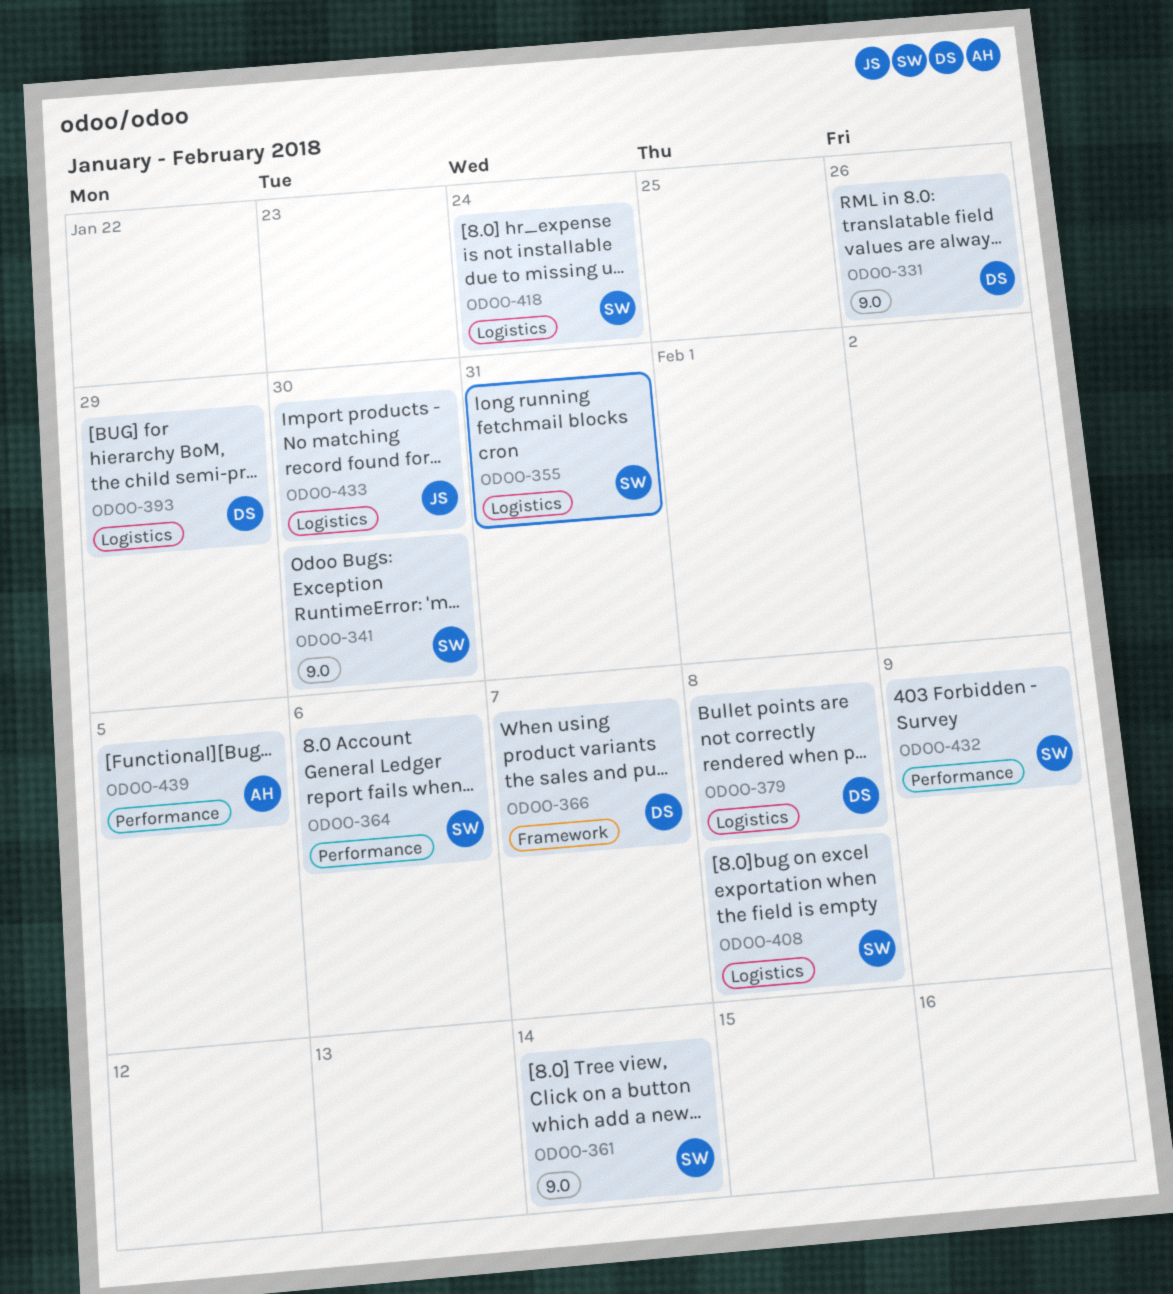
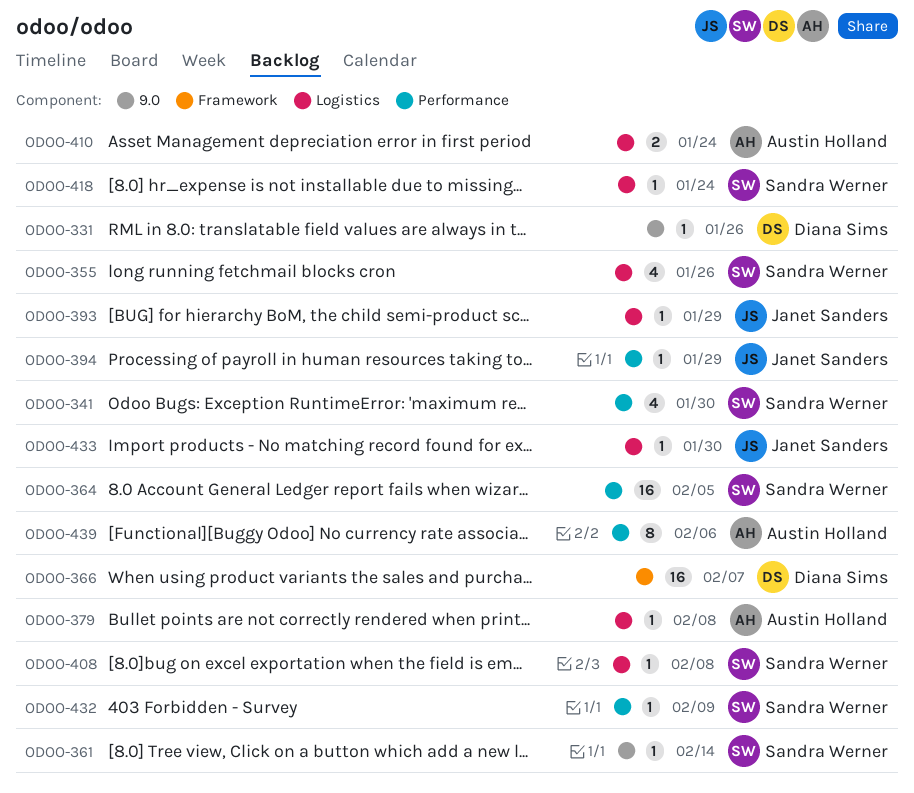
ODOO-341, label: 9.0 -> Performance
ODOO-355, due: Jan 31 -> Jan 26
ODOO-364, due: Feb 6 -> Feb 5
ODOO-379, owner: Diana Sims -> Austin Holland
ODOO-393, owner: Diana Sims -> Janet Sanders
ODOO-394: none -> present
ODOO-410: none -> present
ODOO-439, due: Feb 5 -> Feb 6

